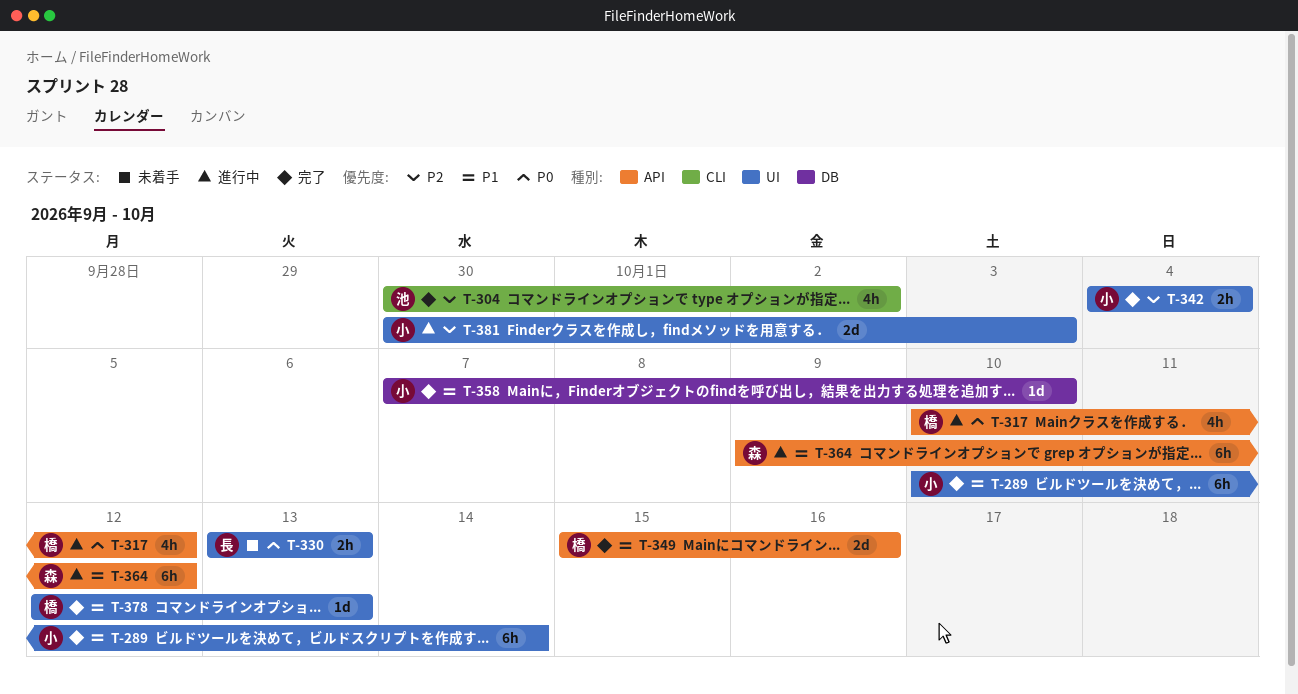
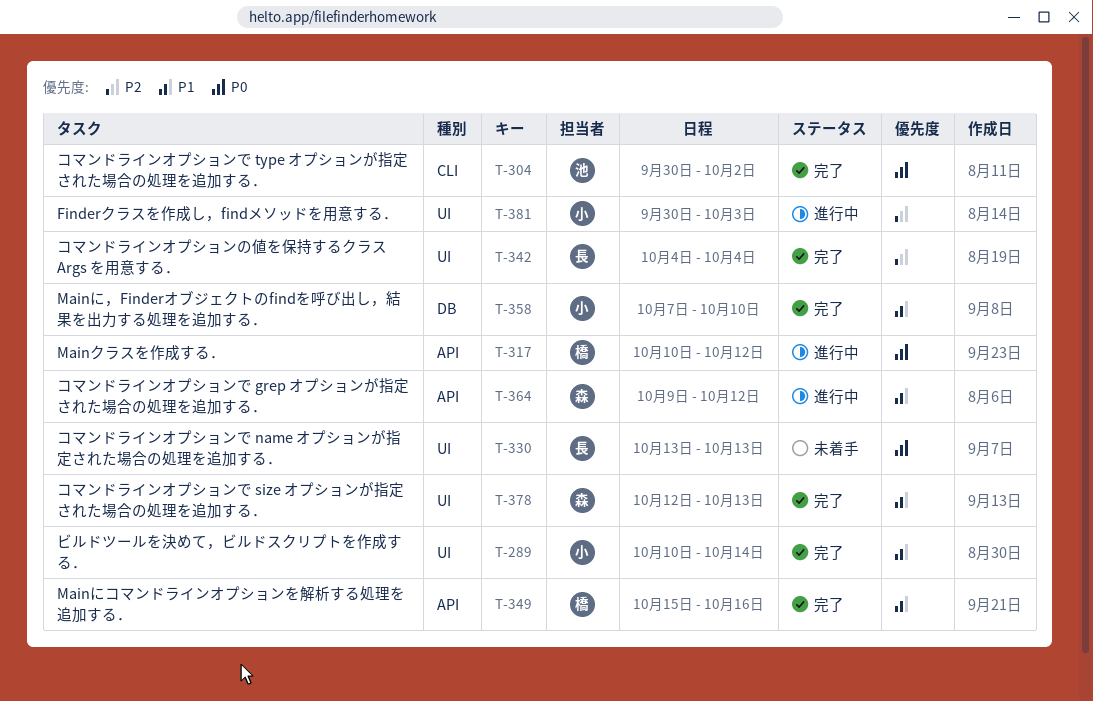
T-304, priority: P2 -> P0
T-342, owner: 小 -> 長
T-378, owner: 橋 -> 森

